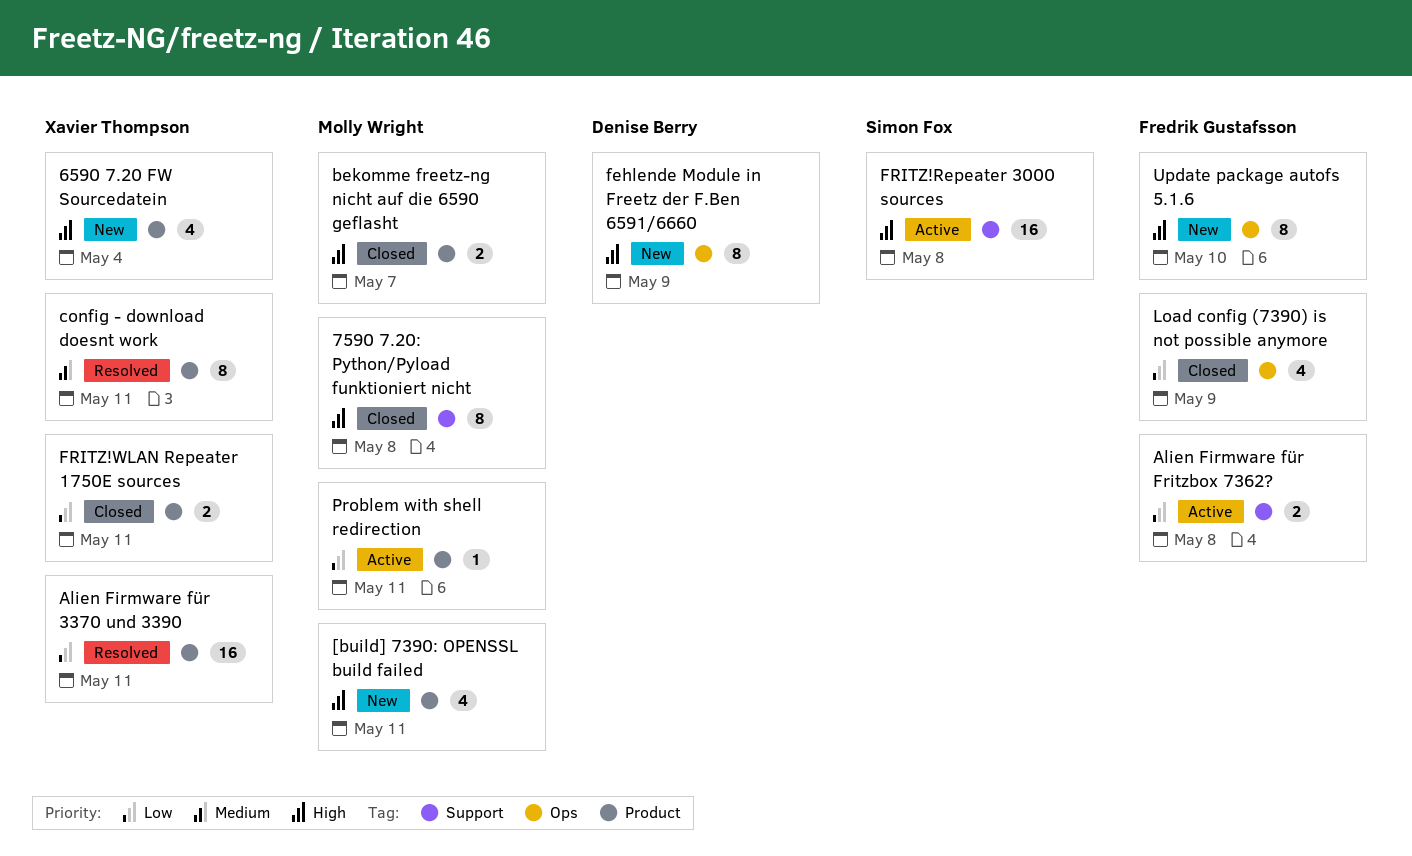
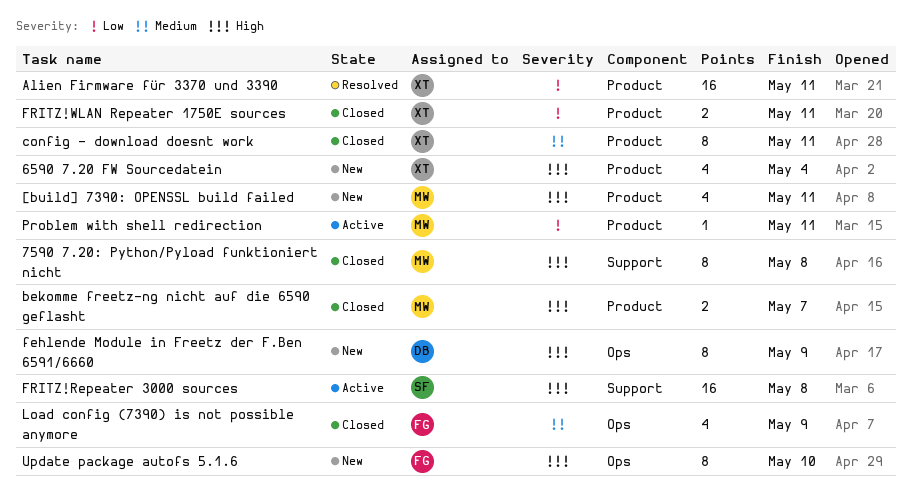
Alien Firmware für Fritzbox 7362?: present -> none
config - download doesnt work, status: Resolved -> Closed
Load config (7390) is not possible anymore, priority: Low -> Medium

